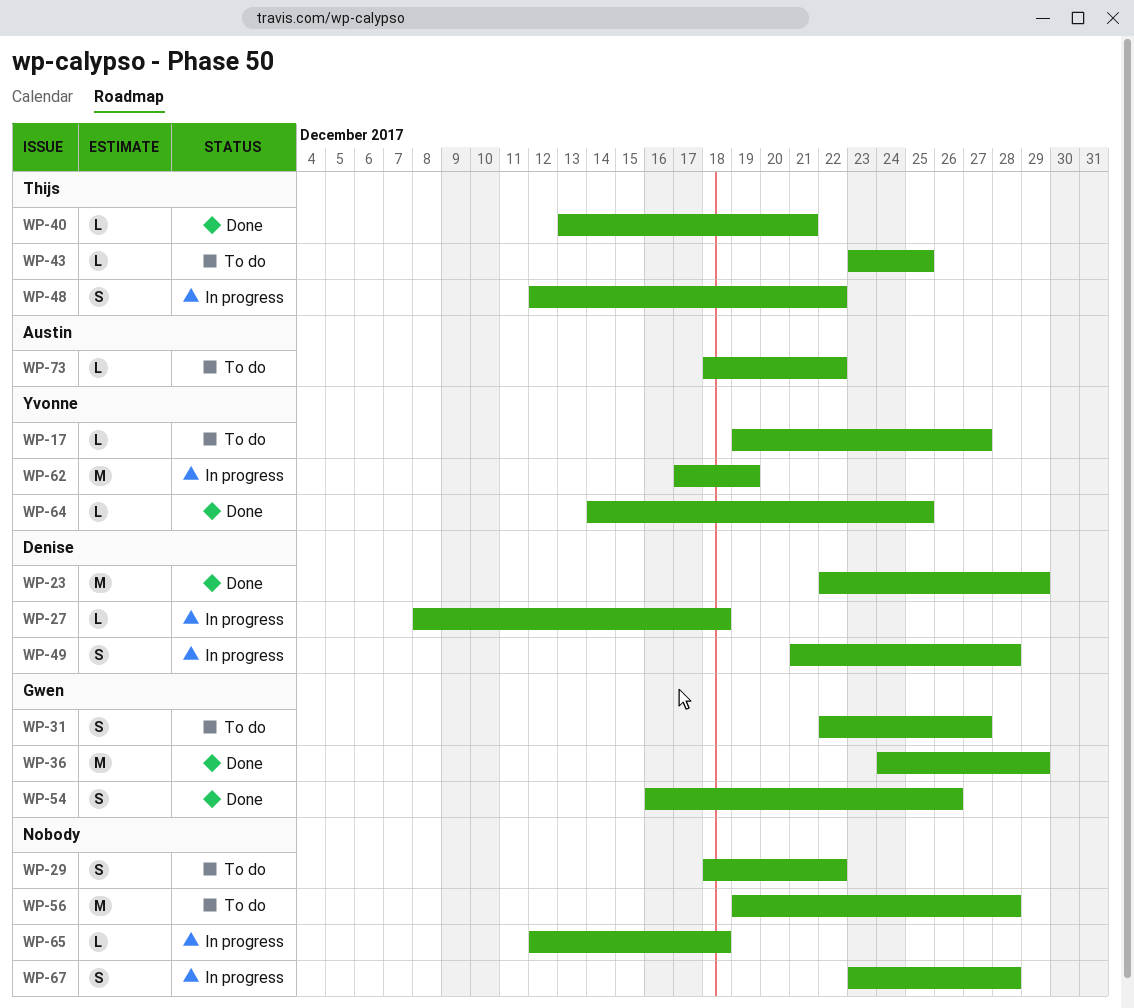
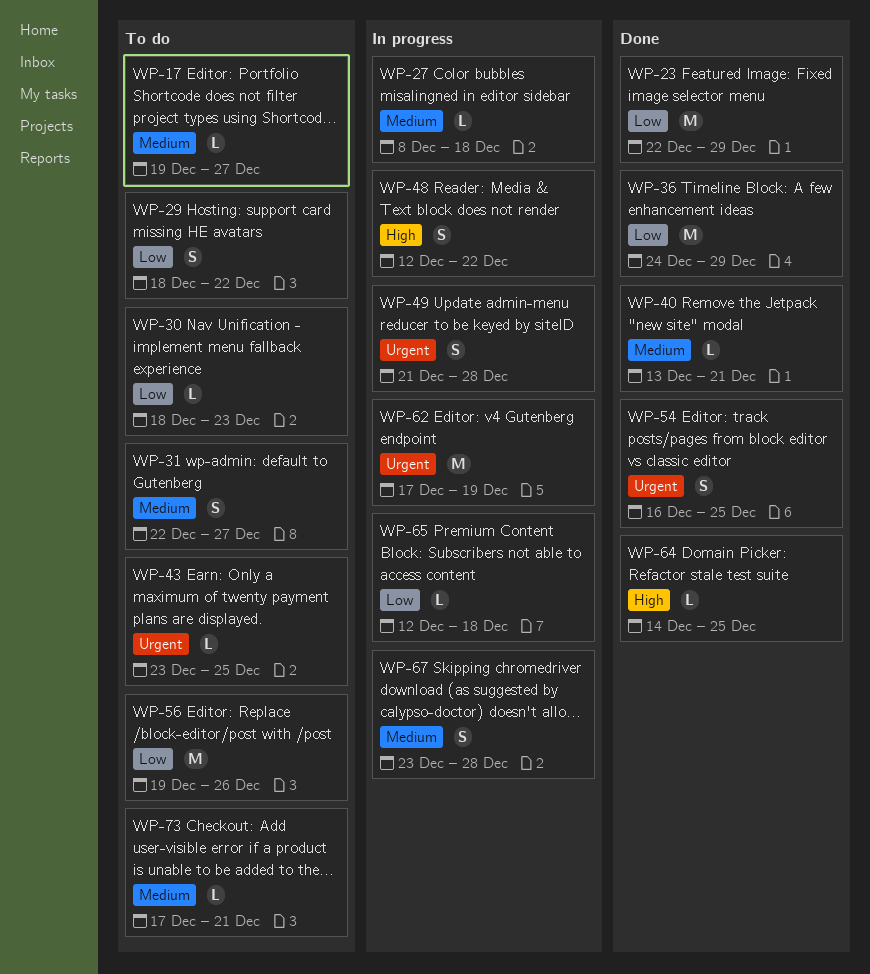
WP-30: none -> present
WP-54, due: Dec 26 -> Dec 25
WP-56, due: Dec 28 -> Dec 26
WP-73, start: Dec 18 -> Dec 17
WP-73, due: Dec 22 -> Dec 21

